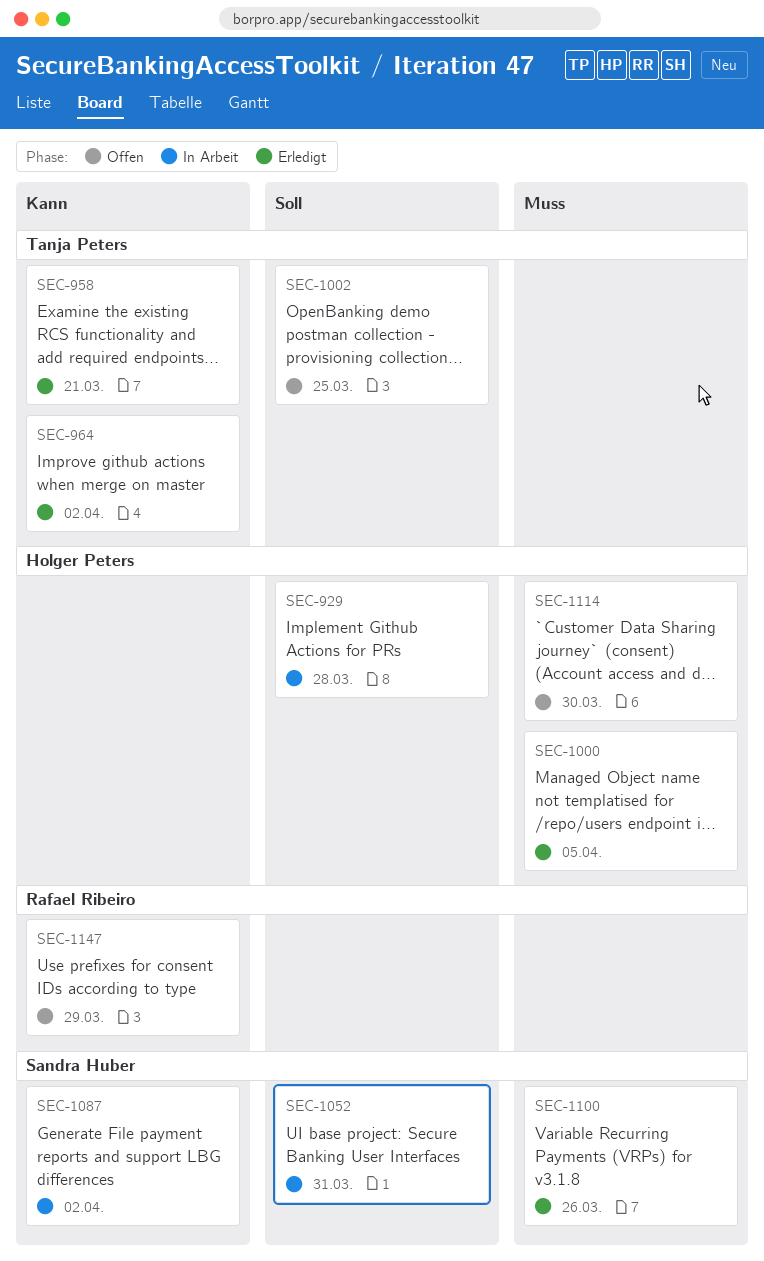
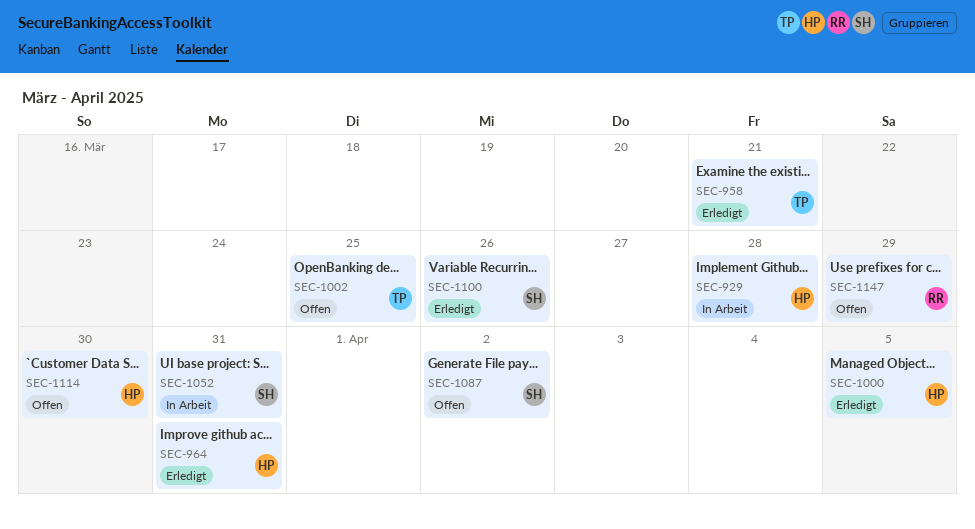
SEC-964, owner: Tanja Peters -> Holger Peters
SEC-964, due: Apr 2 -> Mar 31
SEC-1087, status: In Arbeit -> Offen

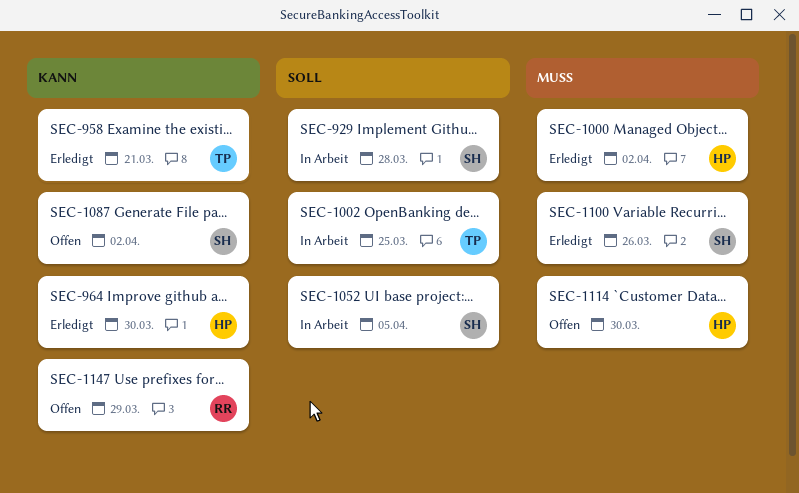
SEC-929, owner: HP -> SH
SEC-964, due: Mar 31 -> Mar 30
SEC-1000, due: Apr 5 -> Apr 2
SEC-1002, status: Offen -> In Arbeit
SEC-1052, due: Mar 31 -> Apr 5

